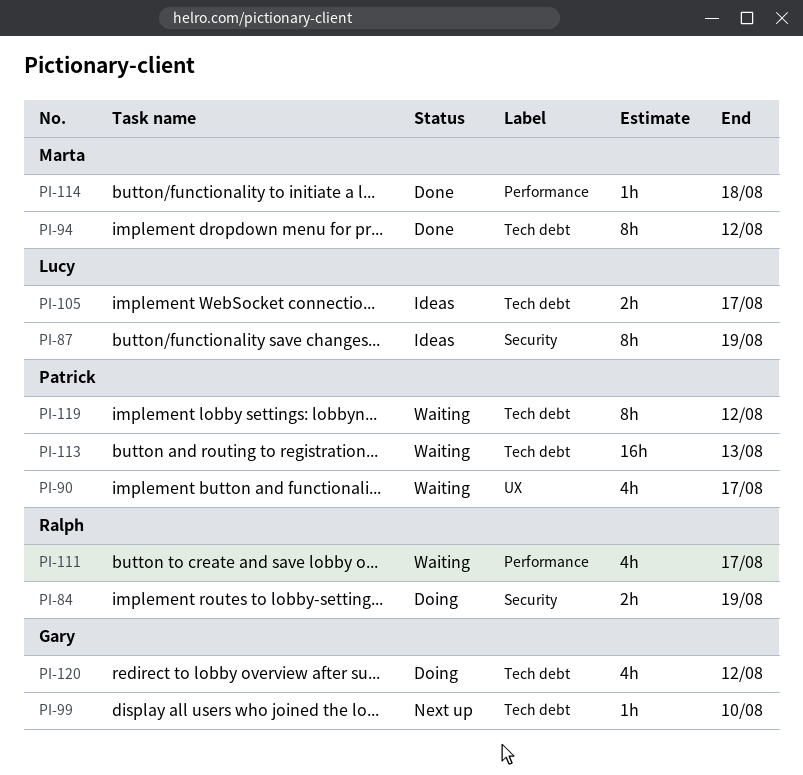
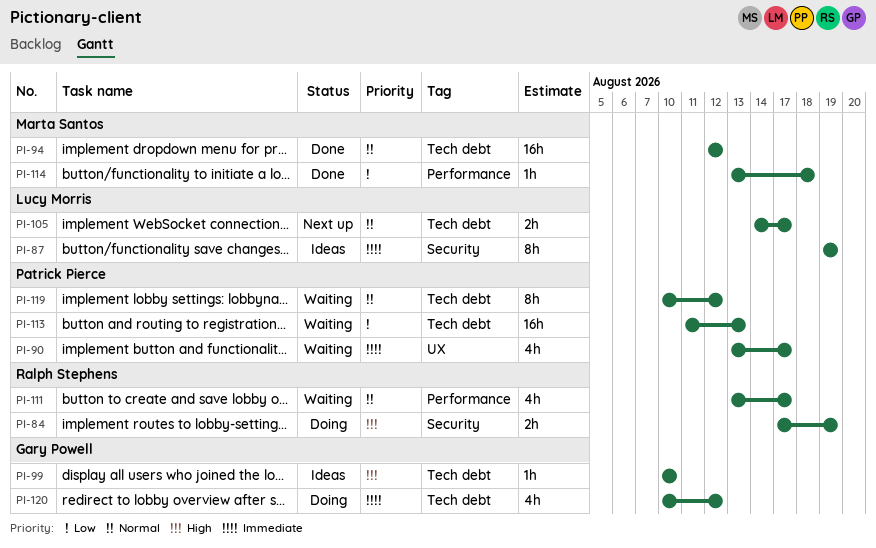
PI-94, estimate: 8h -> 16h
PI-99, status: Next up -> Ideas
PI-105, status: Ideas -> Next up

